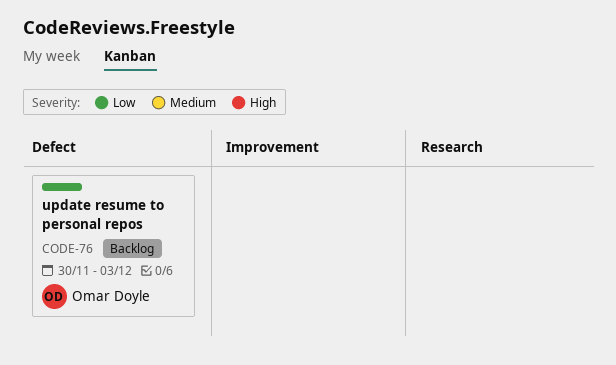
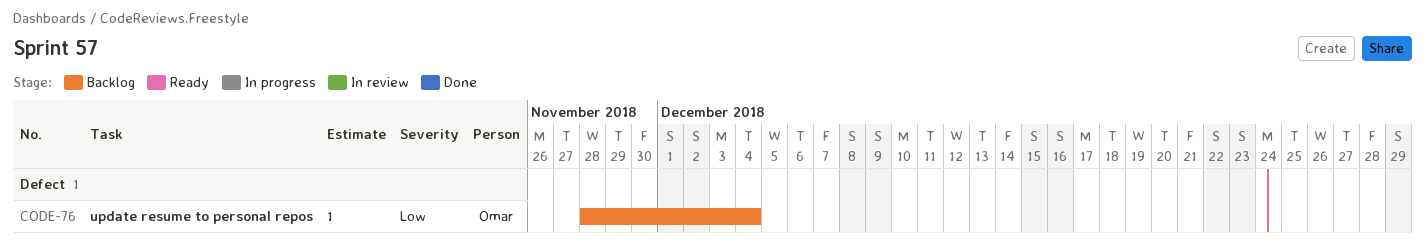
CODE-76, start: Nov 30 -> Nov 28
CODE-76, due: Dec 3 -> Dec 4

